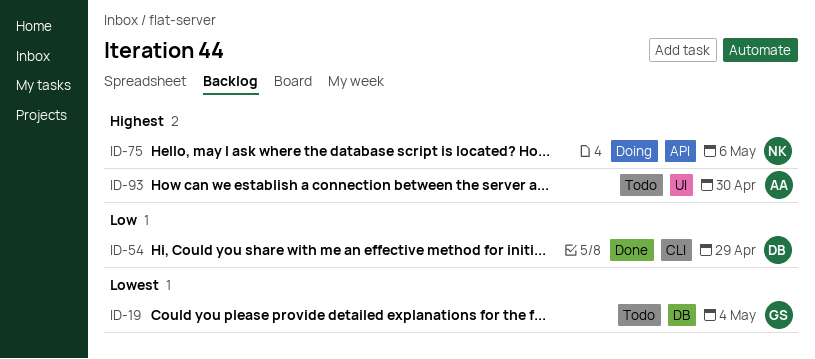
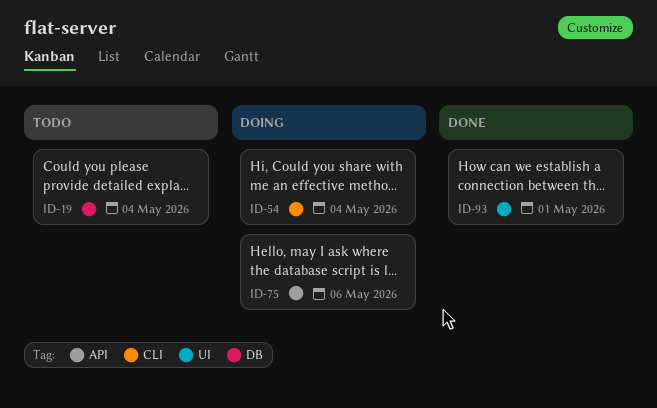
ID-54, status: Done -> Doing
ID-54, due: Apr 29 -> May 4
ID-93, status: Todo -> Done
ID-93, due: Apr 30 -> May 1

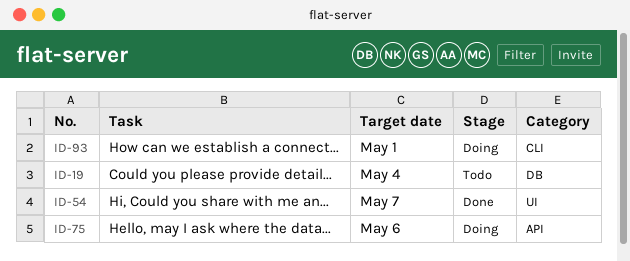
ID-54, status: Doing -> Done
ID-54, label: CLI -> UI
ID-54, due: May 4 -> May 7
ID-93, status: Done -> Doing
ID-93, label: UI -> CLI

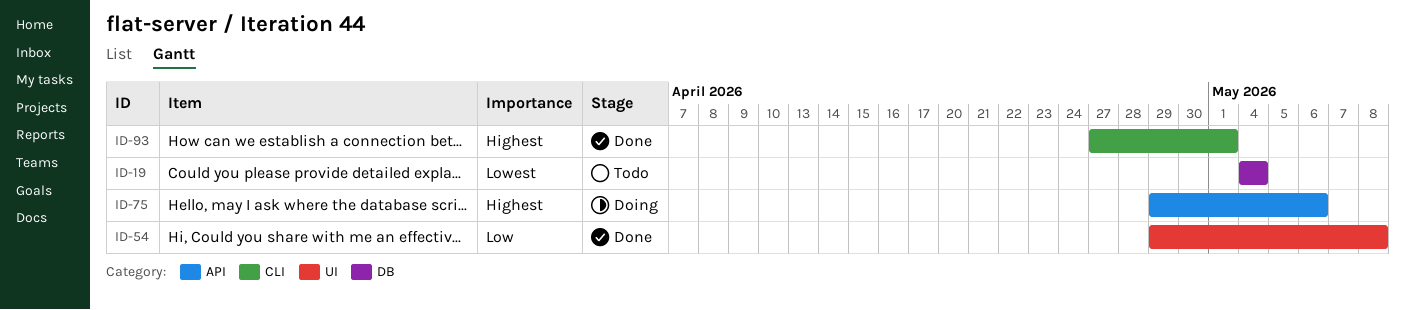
ID-54, due: May 7 -> May 8
ID-93, status: Doing -> Done

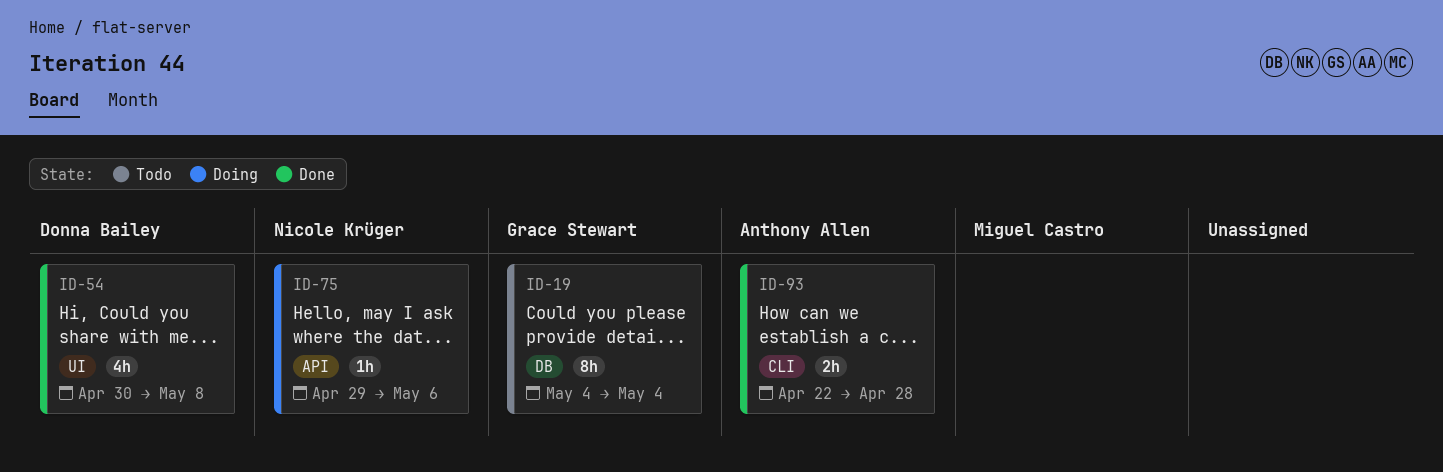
ID-54, start: Apr 29 -> Apr 30
ID-93, start: Apr 27 -> Apr 22
ID-93, due: May 1 -> Apr 28

